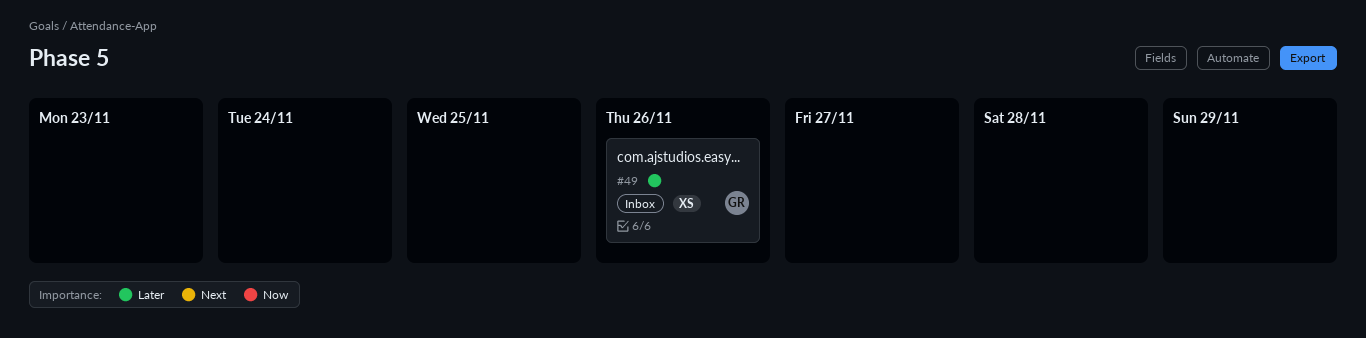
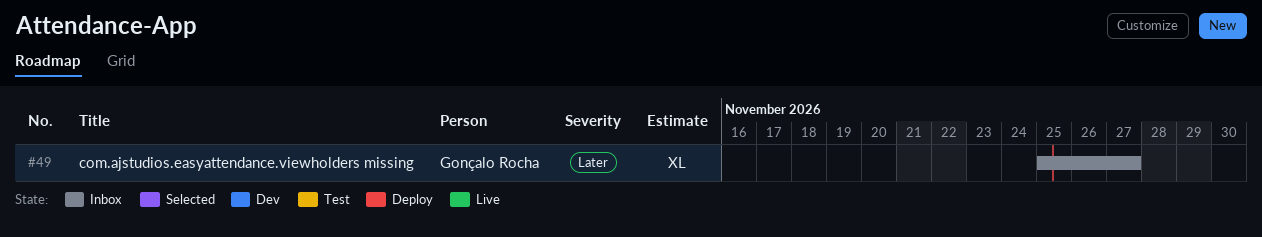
#49, estimate: XS -> XL
#49, due: Nov 26 -> Nov 27

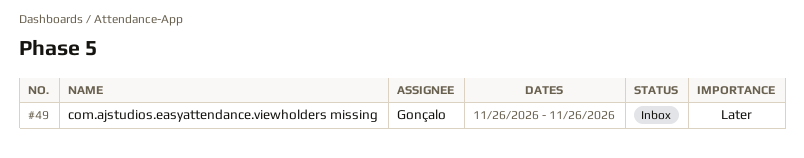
#49, start: Nov 25 -> Nov 26
#49, due: Nov 27 -> Nov 26

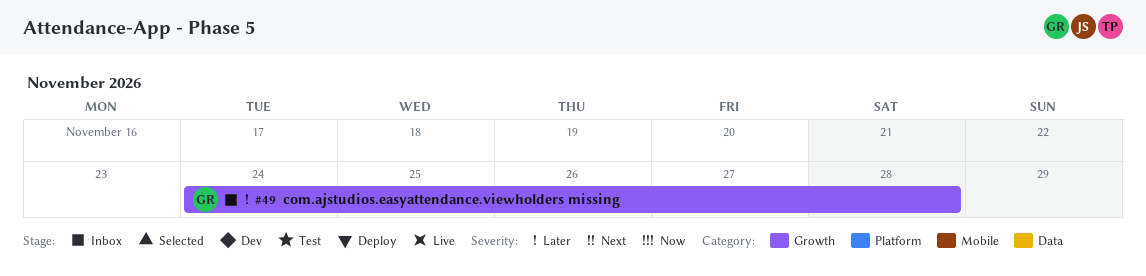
#49, start: Nov 26 -> Nov 24
#49, due: Nov 26 -> Nov 28

